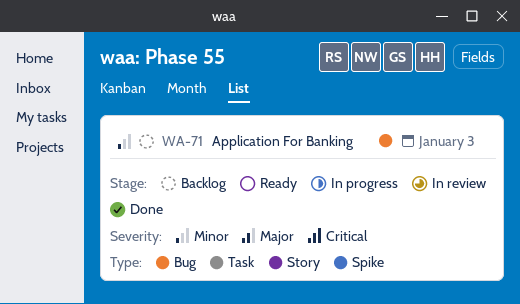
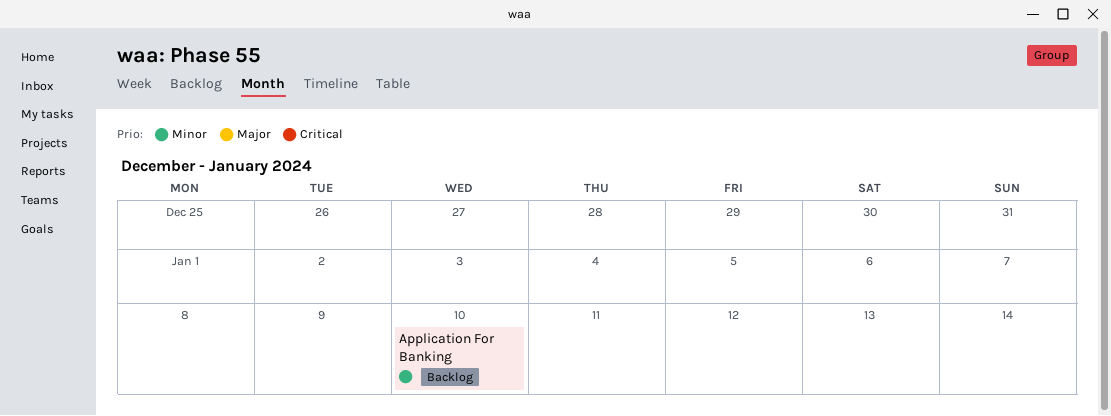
Application For Banking, due: Jan 3 -> Jan 10

